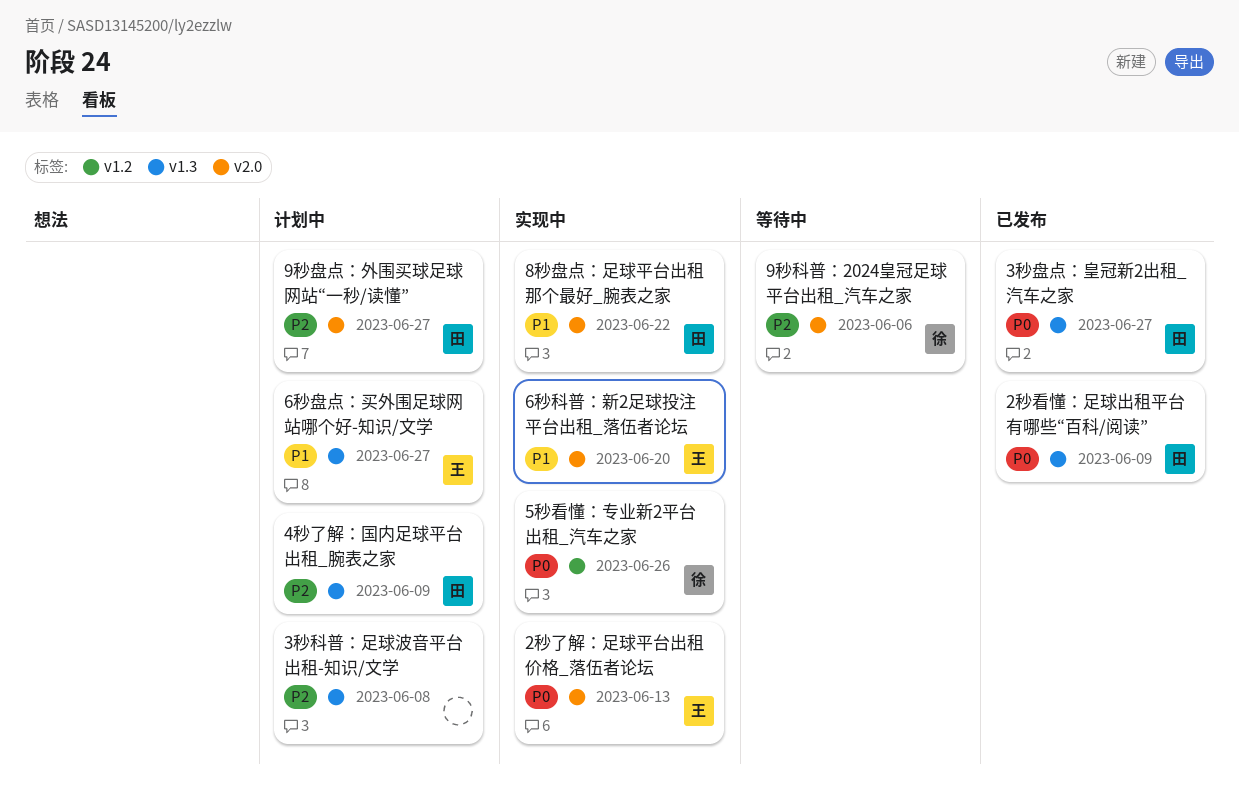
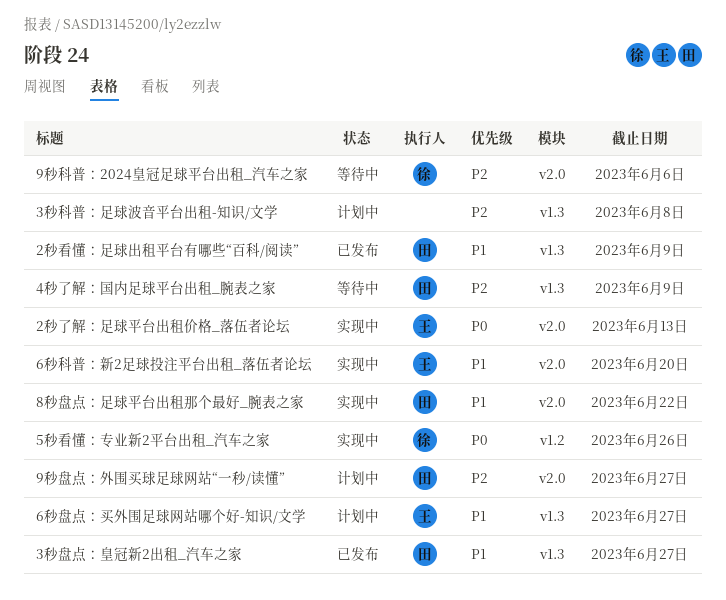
2秒看懂：足球出租平台有哪些“百科/阅读”, priority: P0 -> P1
3秒盘点：皇冠新2出租_汽车之家, priority: P0 -> P1
4秒了解：国内足球平台出租_腕表之家, status: 计划中 -> 等待中

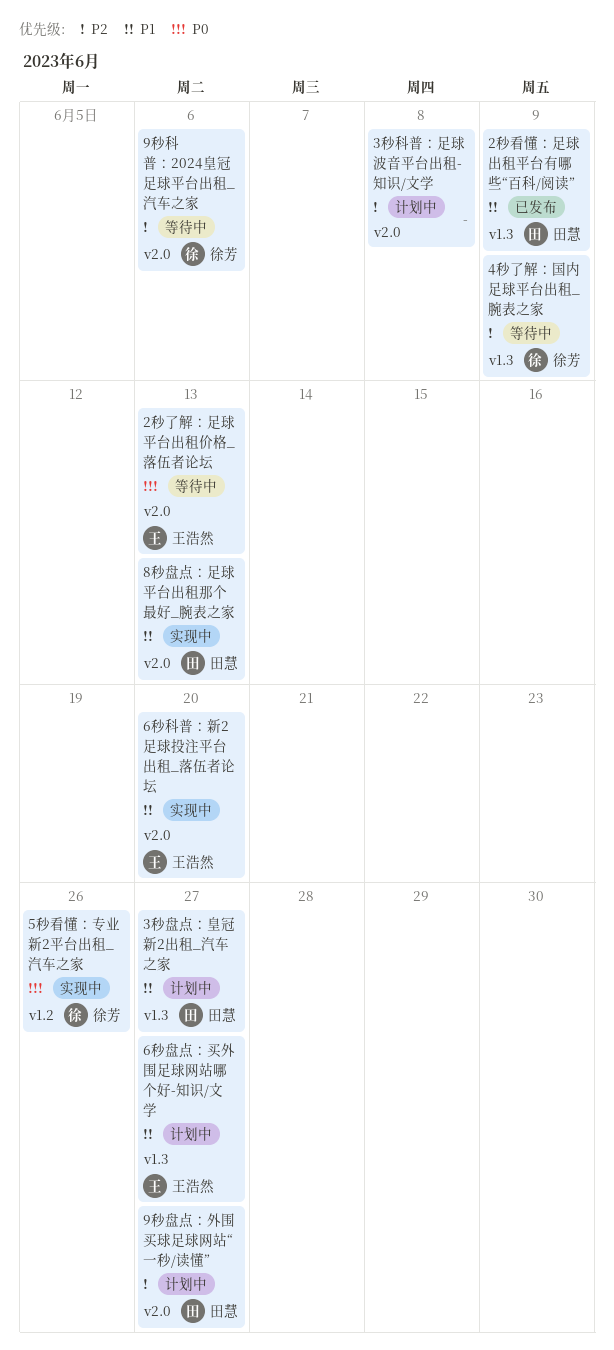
2秒了解：足球平台出租价格_落伍者论坛, status: 实现中 -> 等待中
3秒盘点：皇冠新2出租_汽车之家, status: 已发布 -> 计划中
3秒科普：足球波音平台出租-知识/文学, label: v1.3 -> v2.0
4秒了解：国内足球平台出租_腕表之家, owner: 田慧 -> 徐芳
8秒盘点：足球平台出租那个最好_腕表之家, due: Jun 22 -> Jun 13

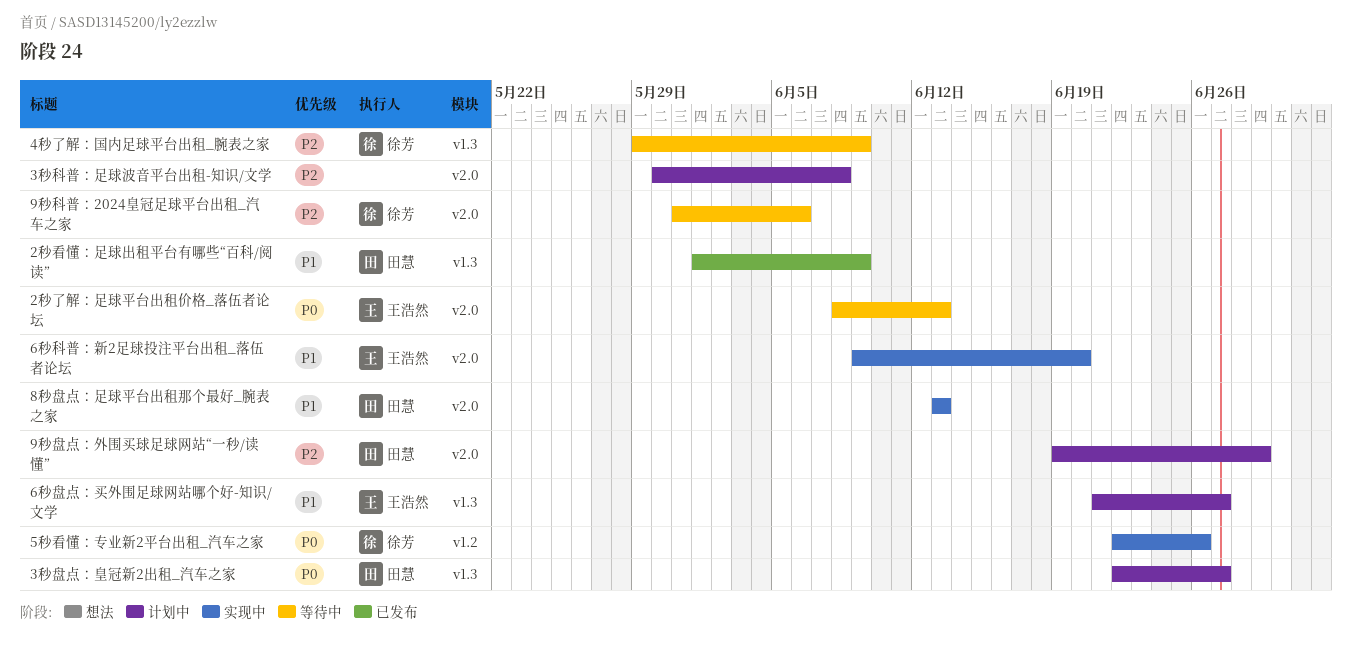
3秒盘点：皇冠新2出租_汽车之家, priority: P1 -> P0
9秒盘点：外围买球足球网站“一秒/读懂”, due: Jun 27 -> Jun 29

